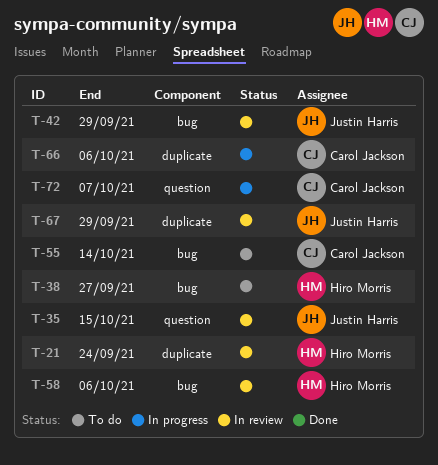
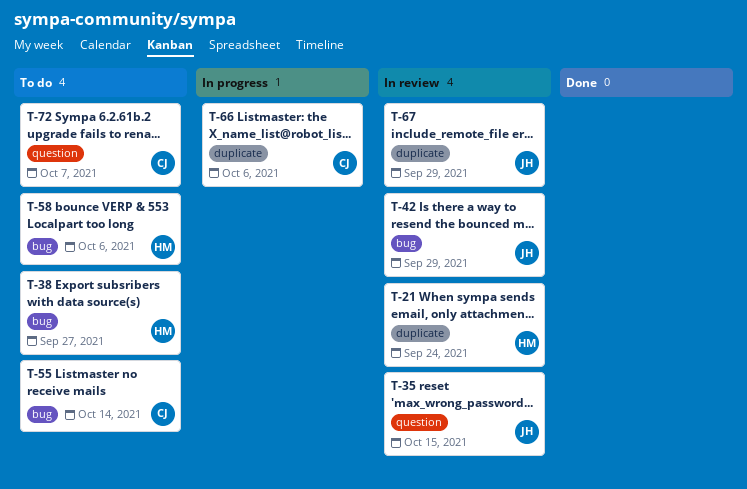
T-58, status: In review -> To do
T-72, status: In progress -> To do

